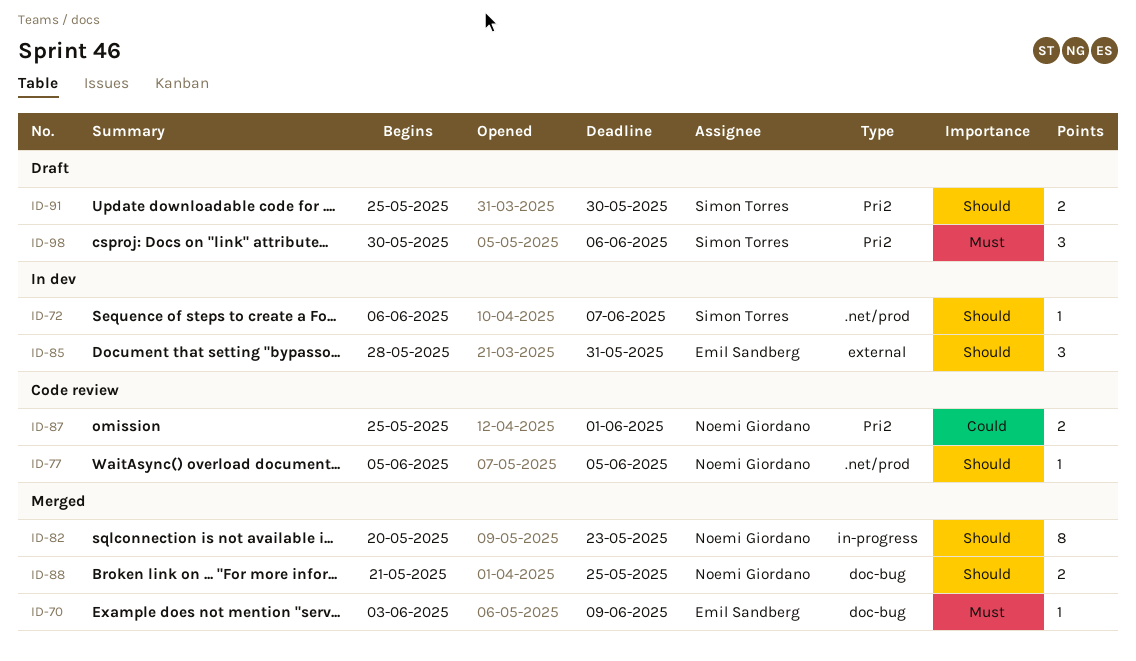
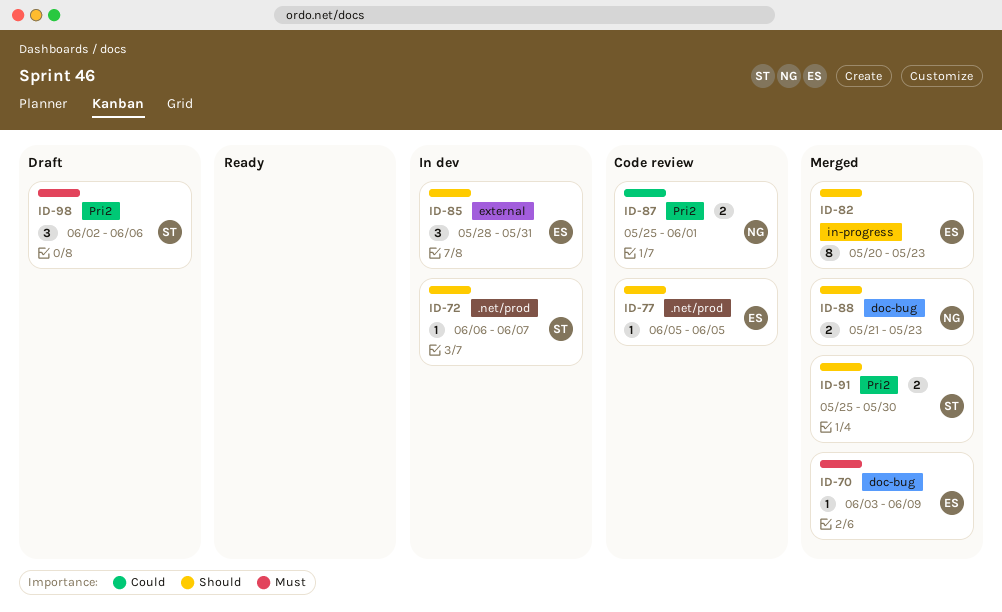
ID-77, owner: Noemi Giordano -> Emil Sandberg
ID-82, owner: Noemi Giordano -> Emil Sandberg
ID-88, due: May 25 -> May 23
ID-91, status: Draft -> Merged
ID-98, start: May 30 -> Jun 2

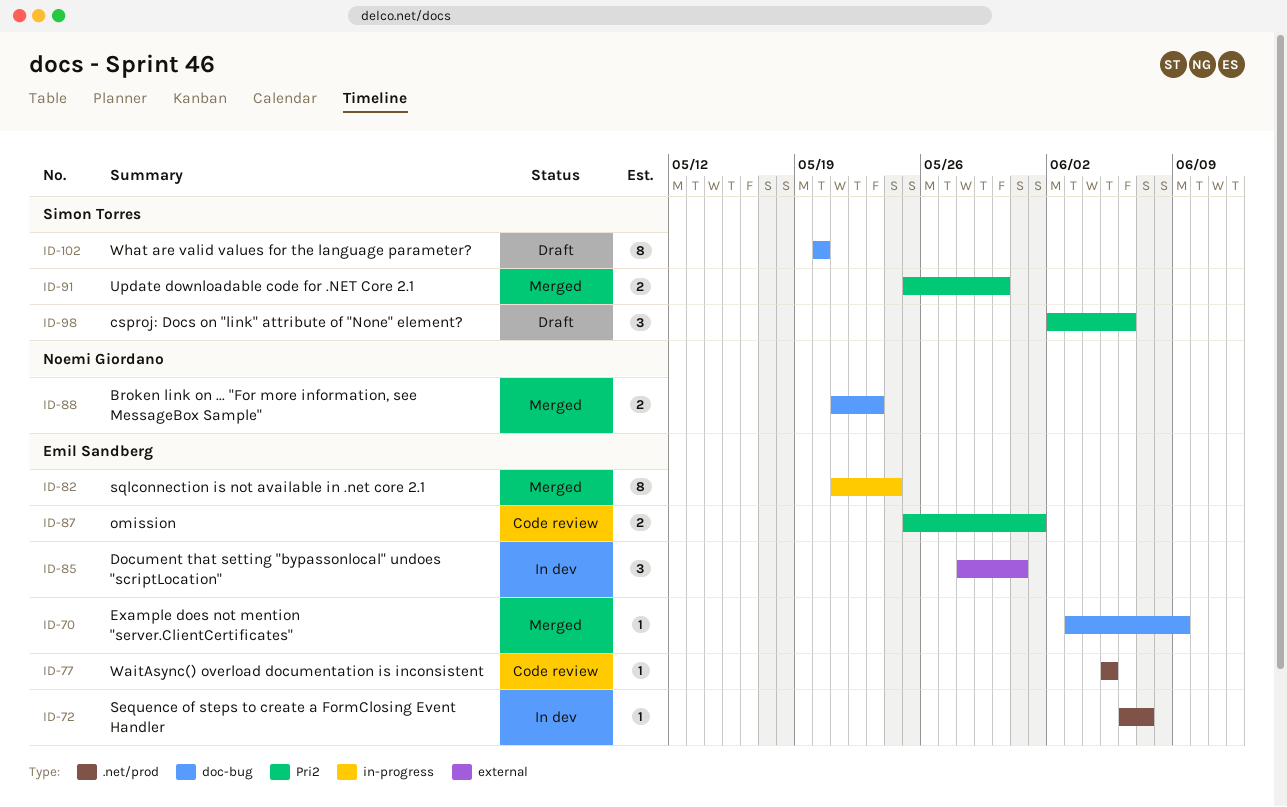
ID-72, owner: Simon Torres -> Emil Sandberg
ID-82, start: May 20 -> May 21
ID-82, due: May 23 -> May 24
ID-87, owner: Noemi Giordano -> Emil Sandberg
ID-102: none -> present

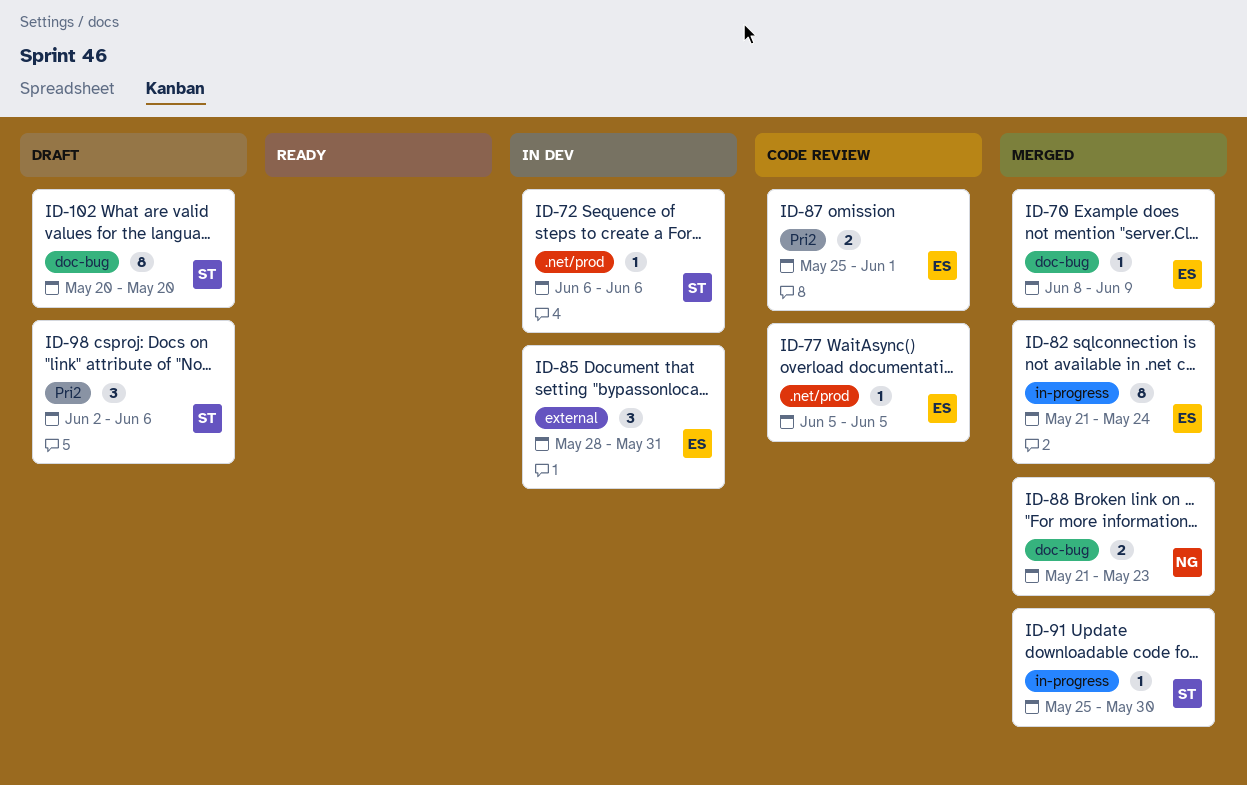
ID-70, start: Jun 3 -> Jun 8
ID-72, owner: Emil Sandberg -> Simon Torres
ID-72, due: Jun 7 -> Jun 6
ID-91, label: Pri2 -> in-progress
ID-91, estimate: 2 -> 1

